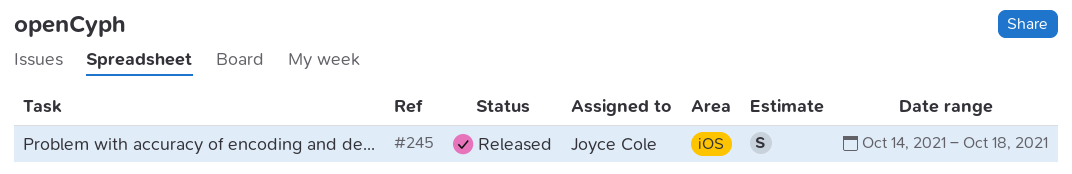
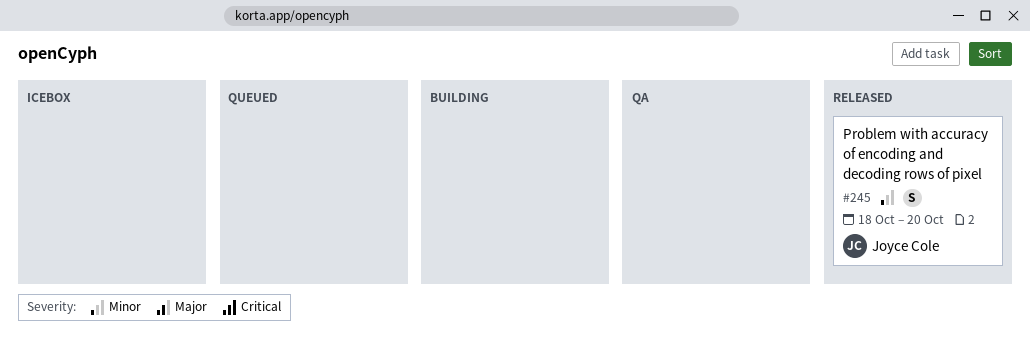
#245, start: Oct 14 -> Oct 18
#245, due: Oct 18 -> Oct 20

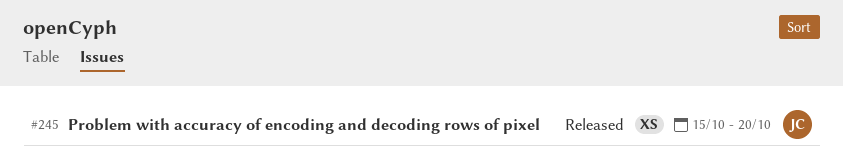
#245, estimate: S -> XS
#245, start: Oct 18 -> Oct 15

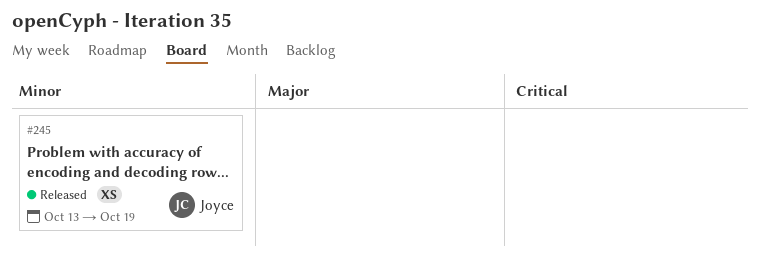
#245, start: Oct 15 -> Oct 13
#245, due: Oct 20 -> Oct 19

